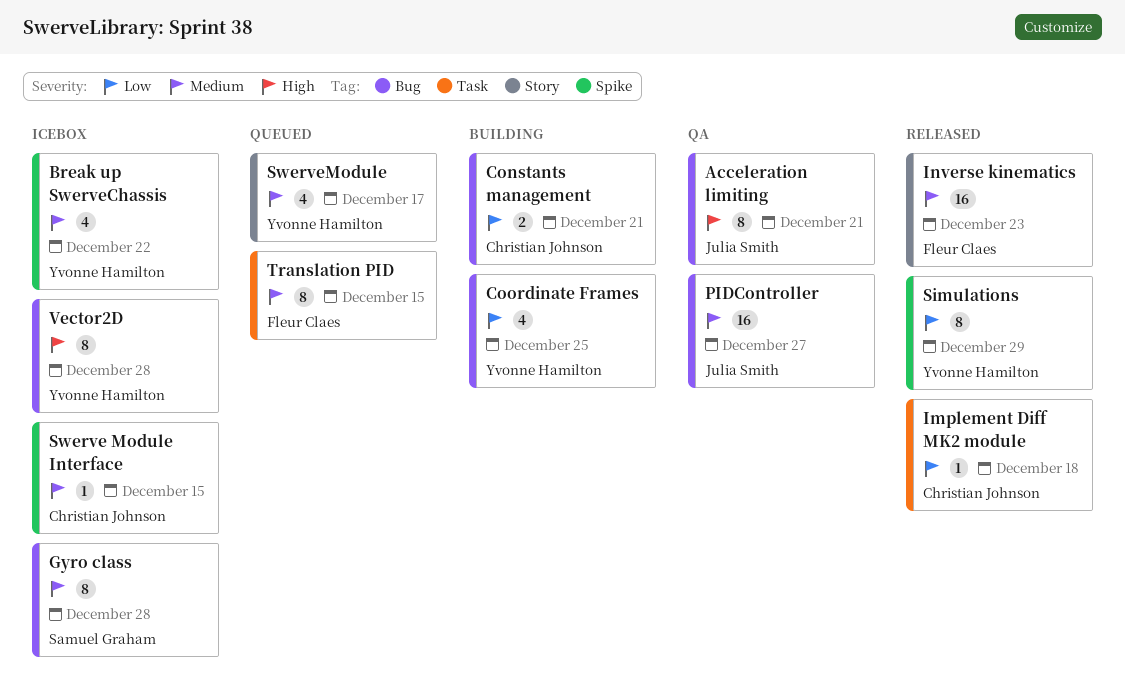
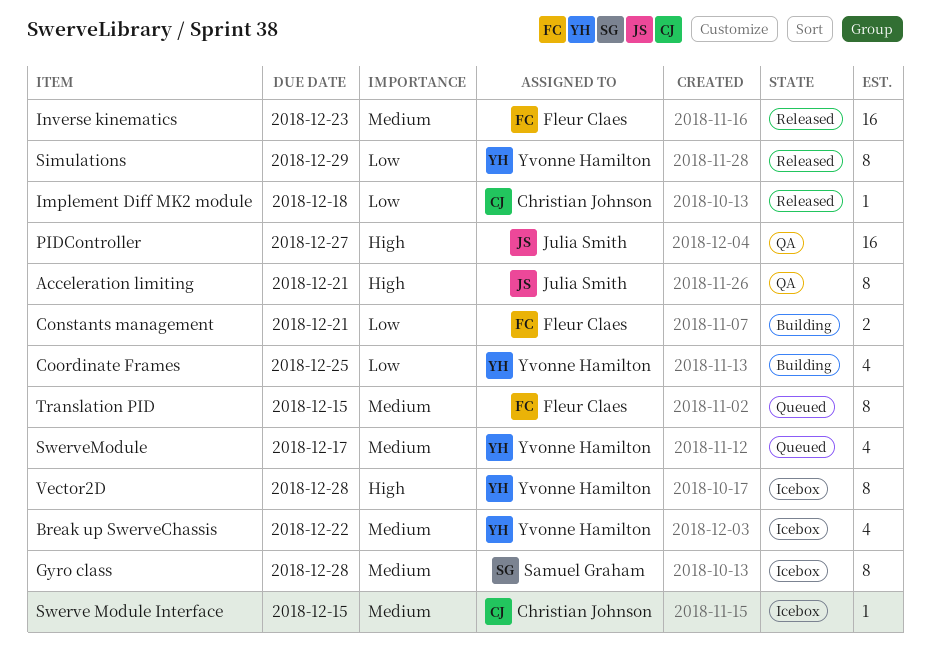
Constants management, owner: Christian Johnson -> Fleur Claes
PIDController, priority: Medium -> High

